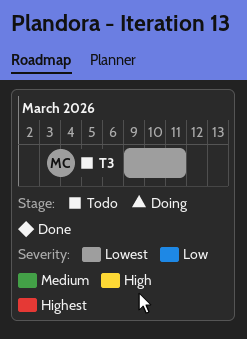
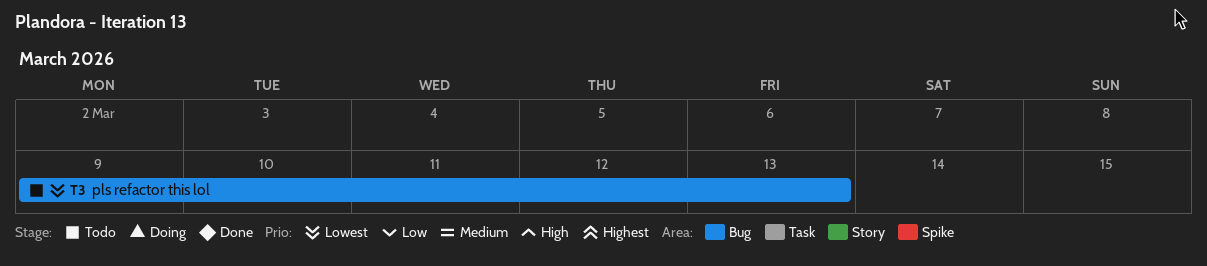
T3, due: Mar 11 -> Mar 13

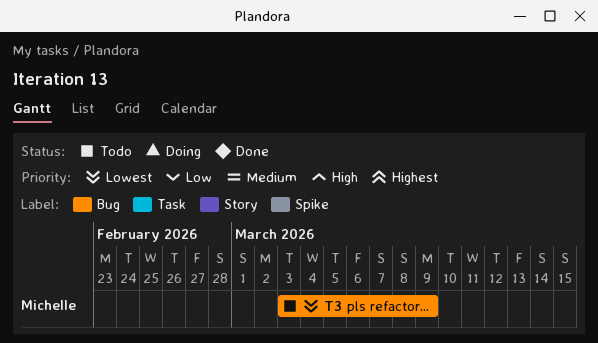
T3, start: Mar 9 -> Mar 3
T3, due: Mar 13 -> Mar 9

